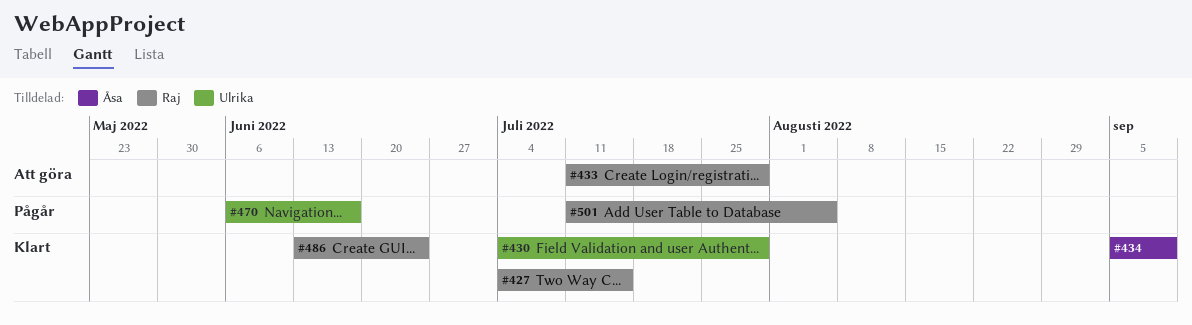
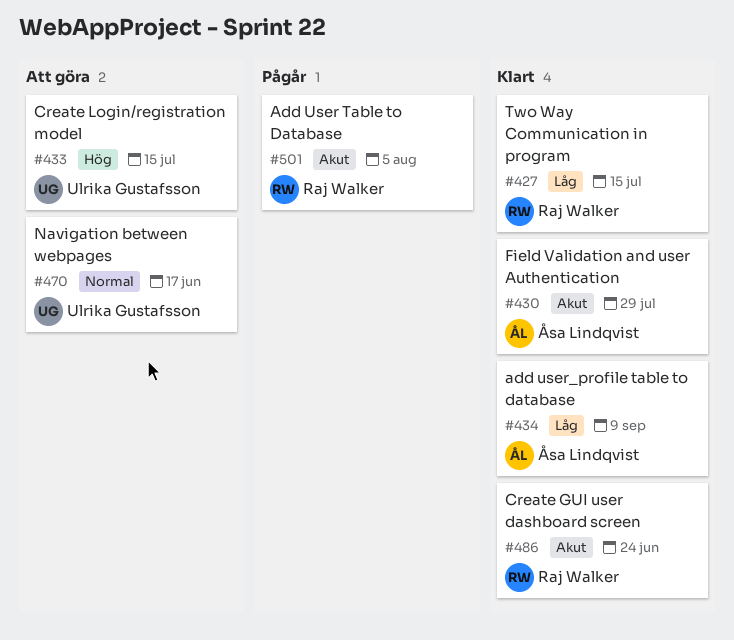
#430, owner: Ulrika Gustafsson -> Åsa Lindqvist
#433, owner: Raj Walker -> Ulrika Gustafsson
#433, due: Jul 29 -> Jul 15
#470, status: Pågår -> Att göra

